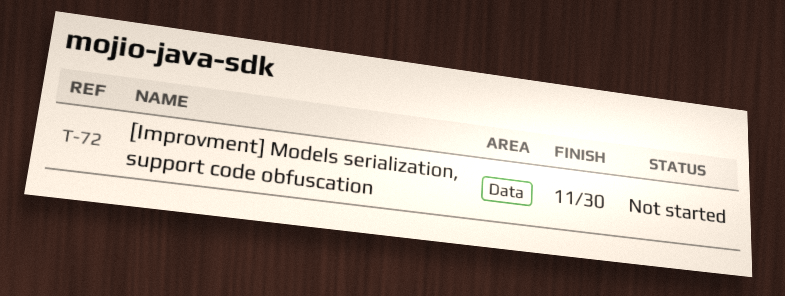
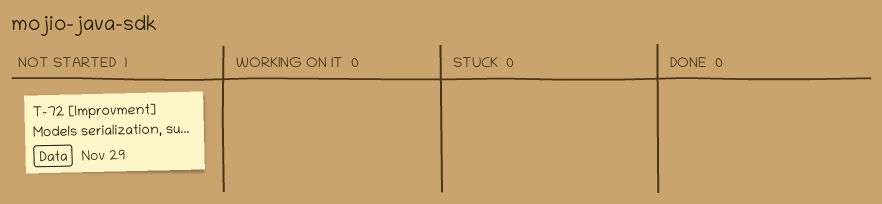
T-72, due: Nov 30 -> Nov 29

